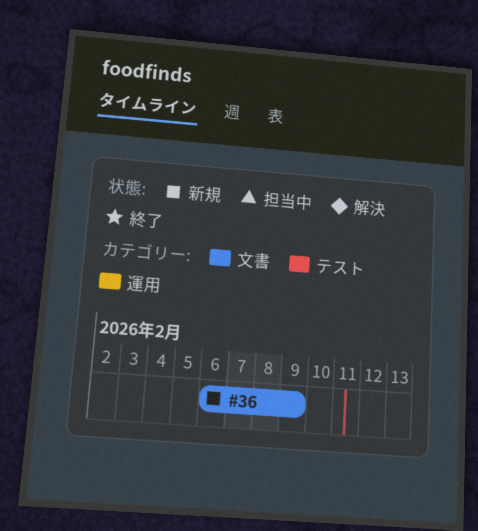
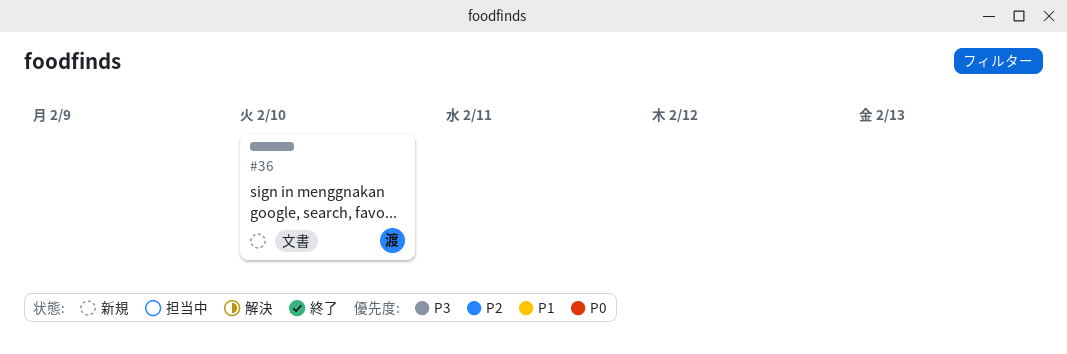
#36, due: Feb 9 -> Feb 10

